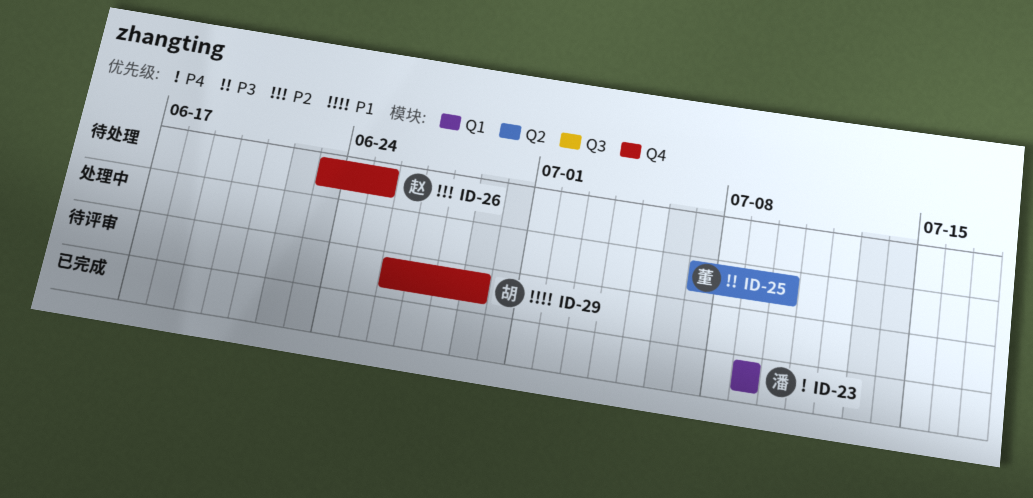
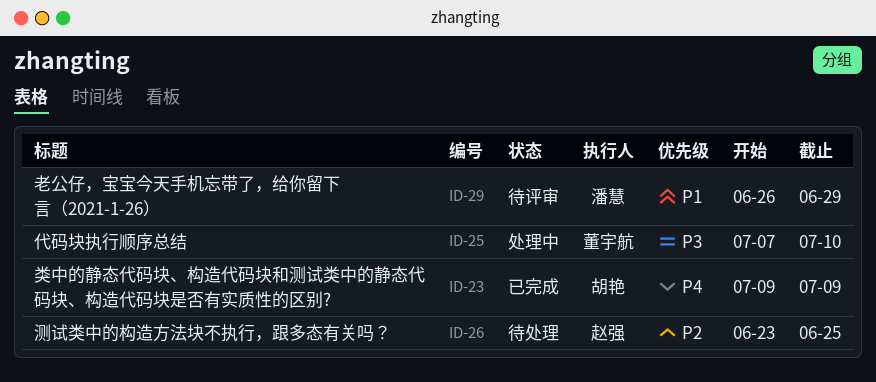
ID-23, owner: 潘慧 -> 胡艳
ID-29, owner: 胡艳 -> 潘慧

